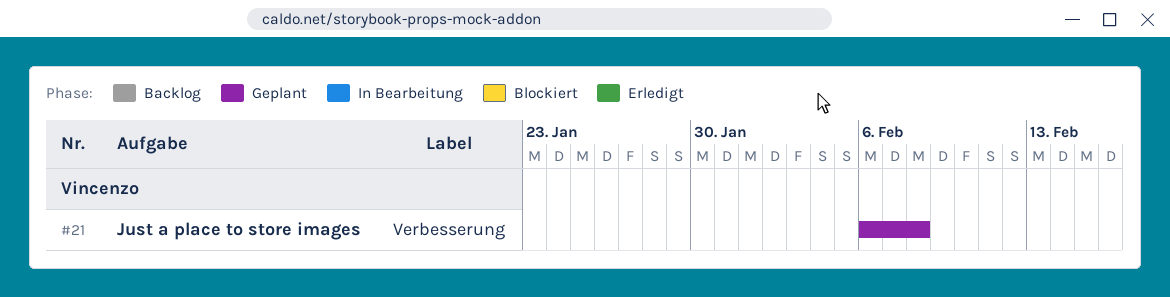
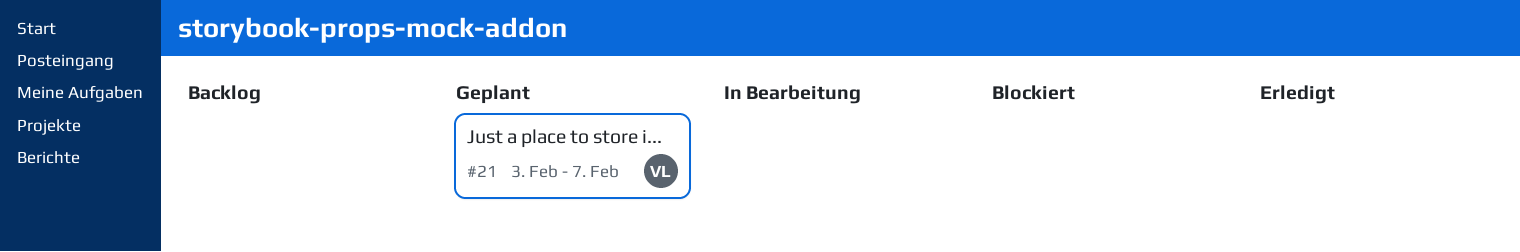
#21, start: Feb 6 -> Feb 3
#21, due: Feb 8 -> Feb 7

